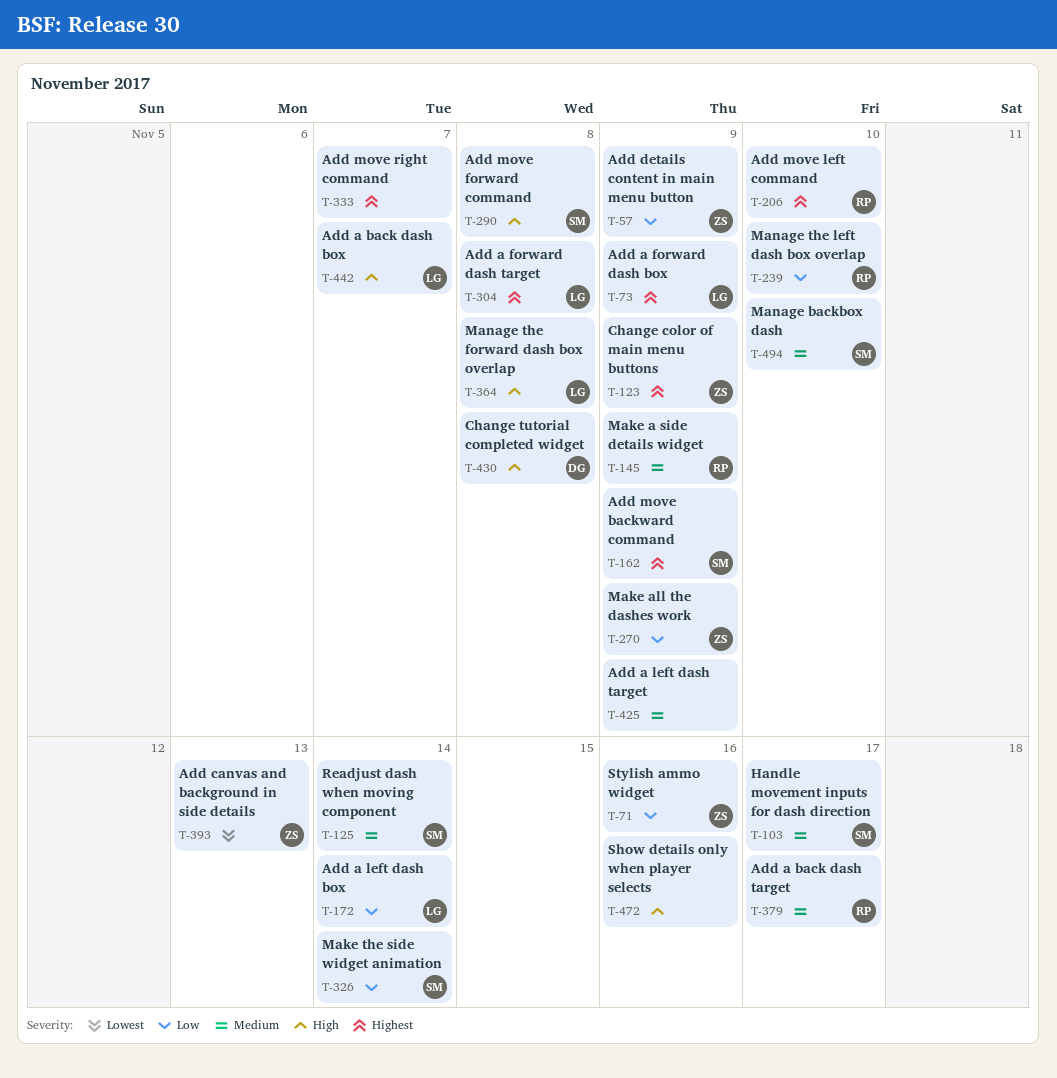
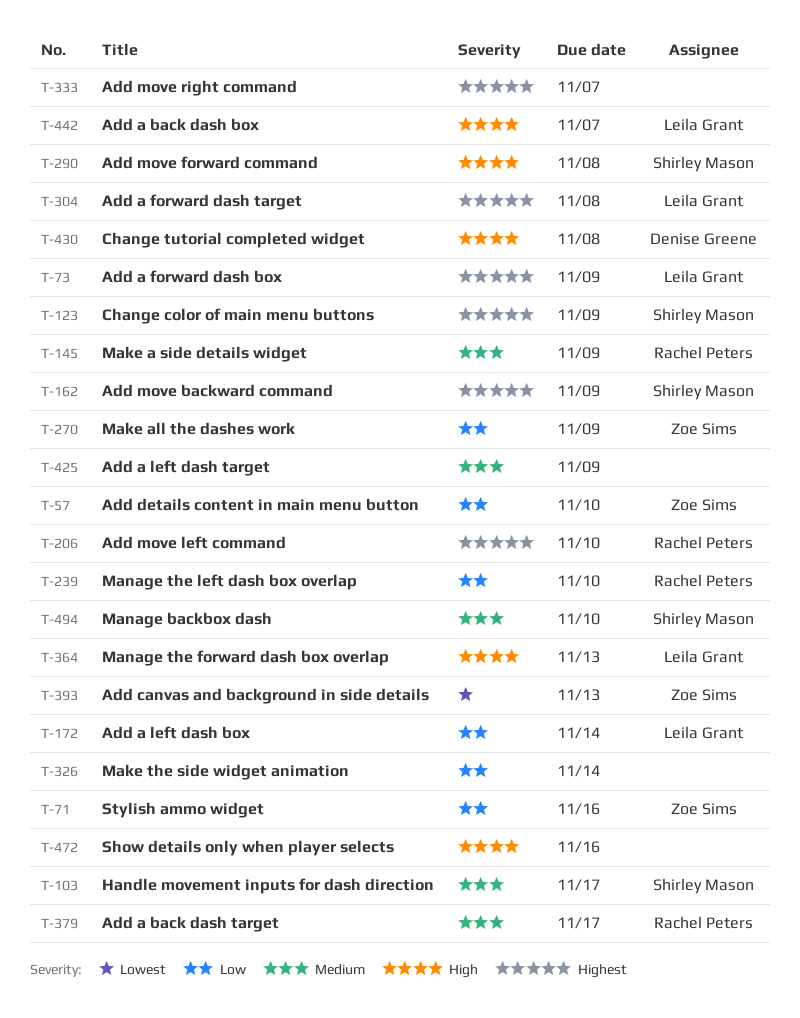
T-57, due: Nov 9 -> Nov 10
T-123, owner: Zoe Sims -> Shirley Mason
T-125: present -> none
T-326, owner: Shirley Mason -> none
T-364, due: Nov 8 -> Nov 13

